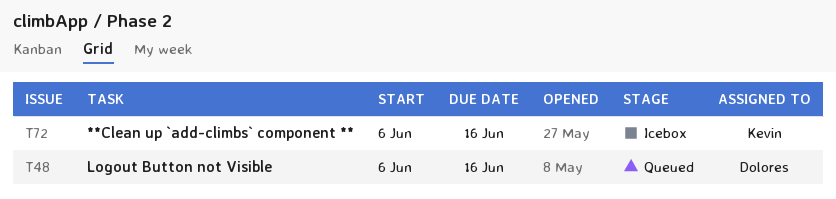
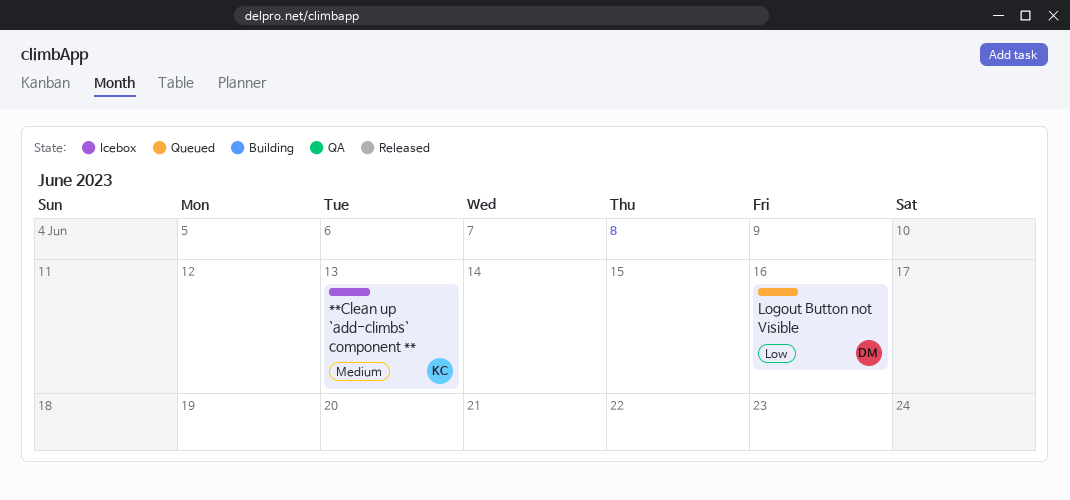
**Clean up `add-climbs` component **, due: Jun 16 -> Jun 13

